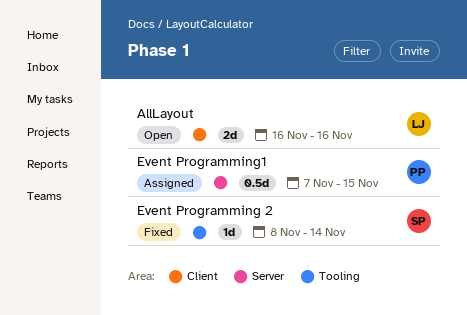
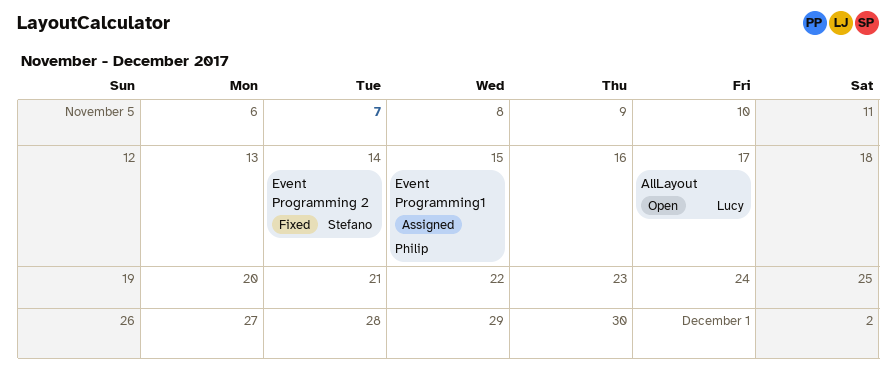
AllLayout, due: Nov 16 -> Nov 17

